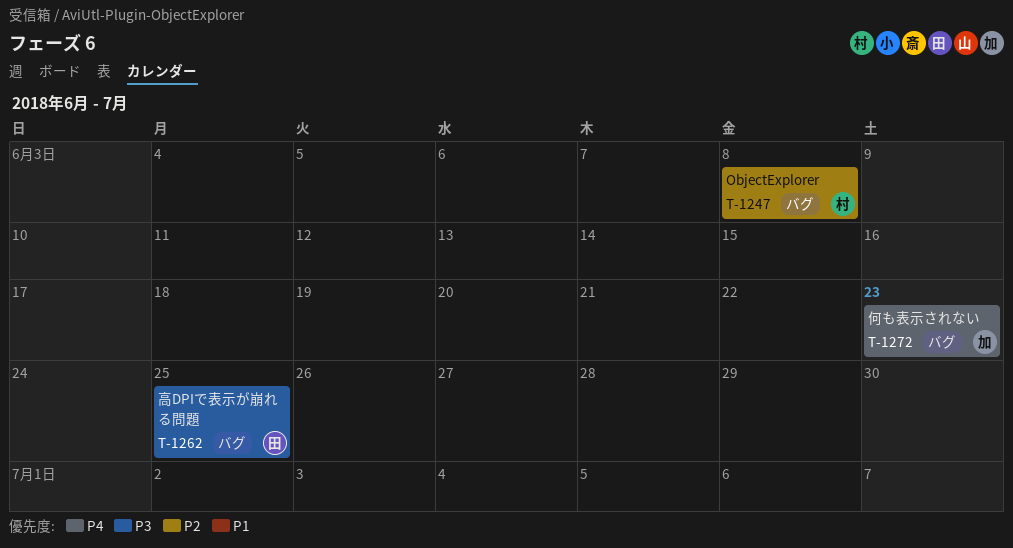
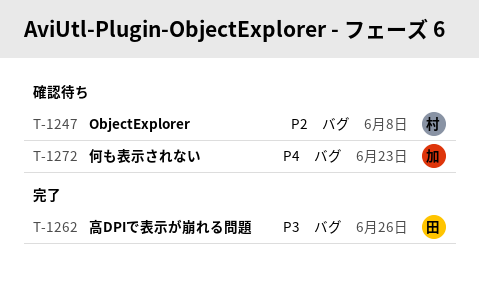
T-1262, due: Jun 25 -> Jun 26

